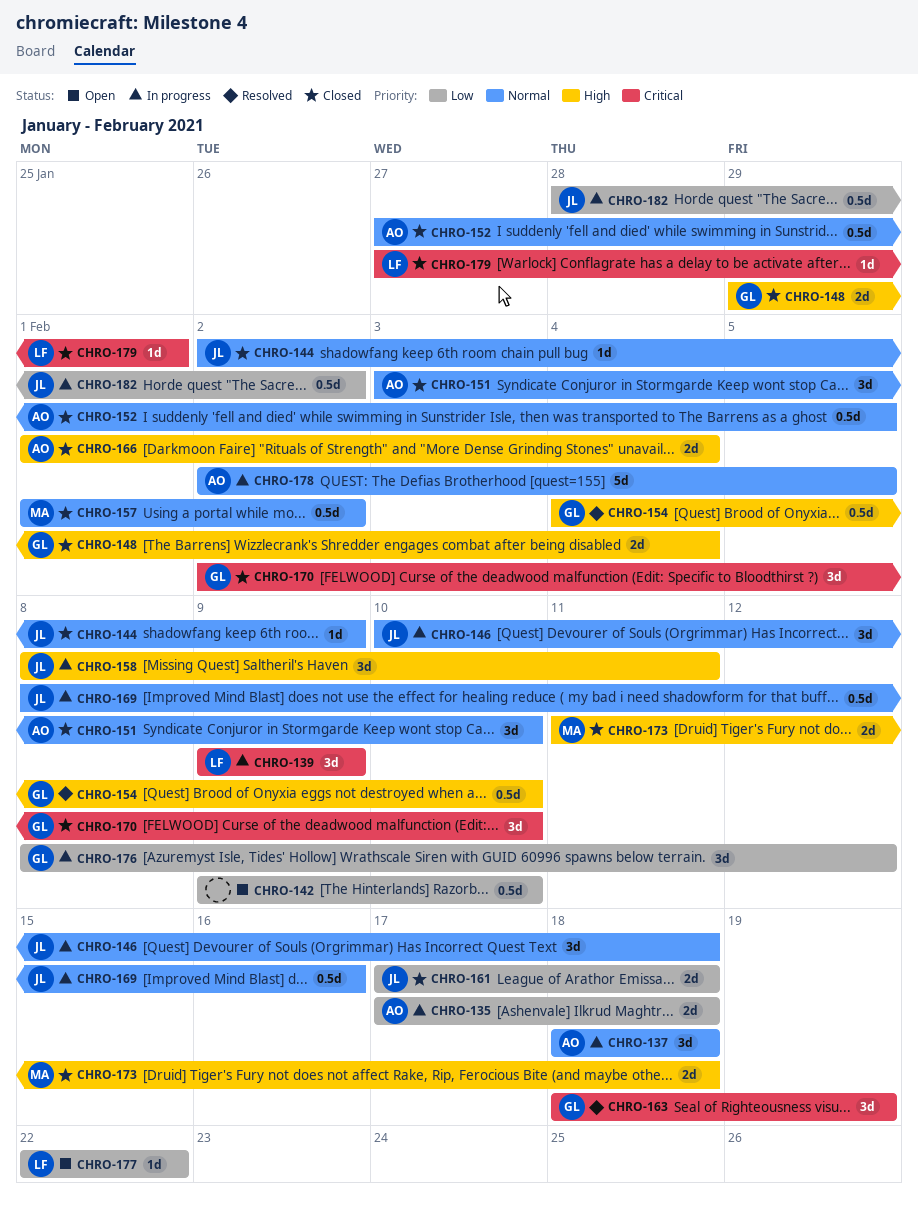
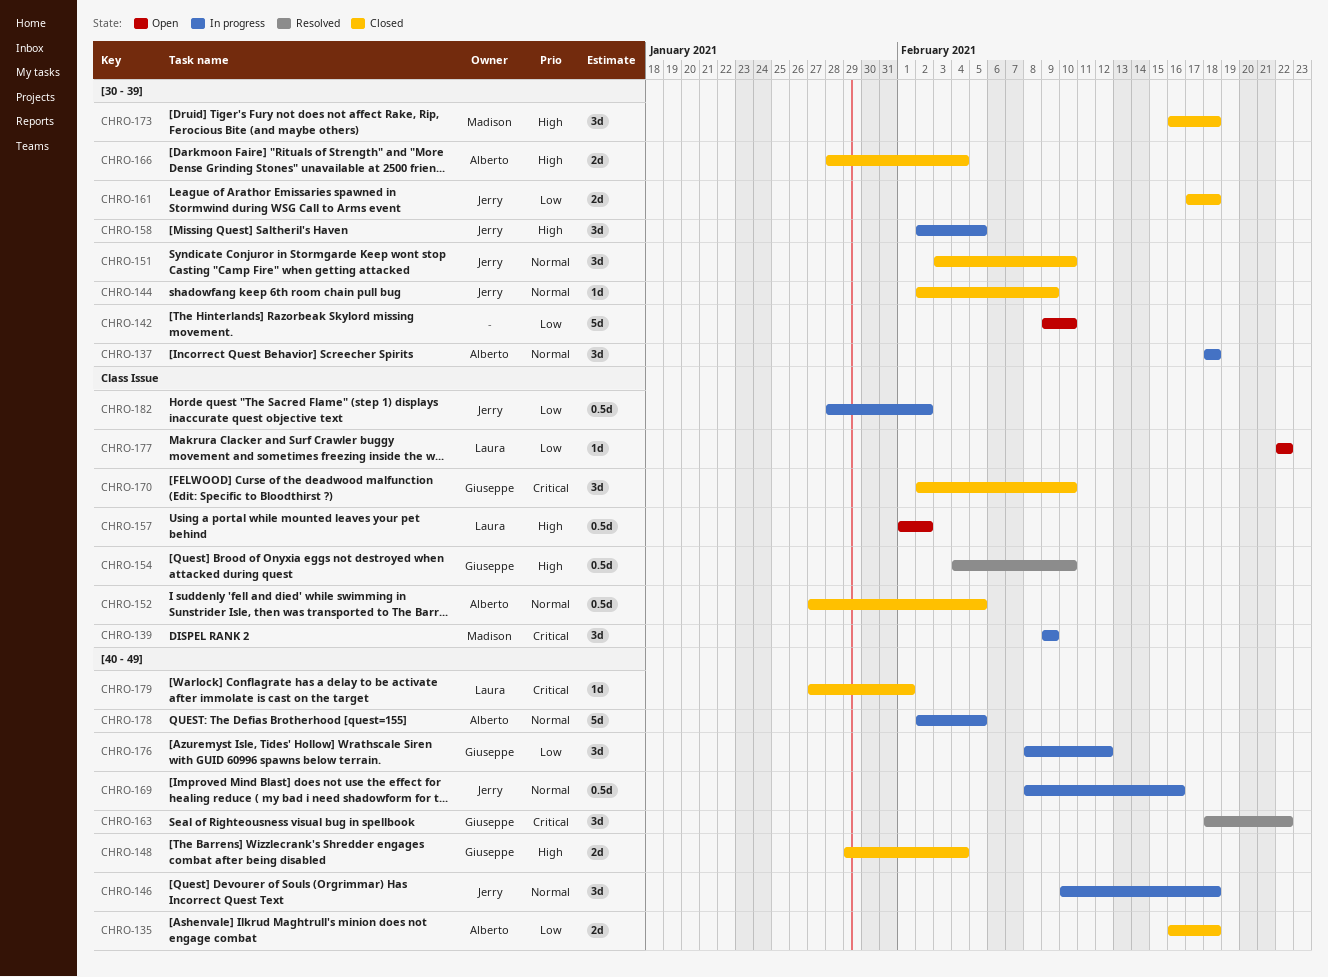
CHRO-135, status: In progress -> Closed
CHRO-135, start: Feb 17 -> Feb 16
CHRO-139, owner: Laura -> Madison
CHRO-142, estimate: 0.5d -> 5d
CHRO-151, owner: Alberto -> Jerry
CHRO-157, status: Closed -> Open
CHRO-157, owner: Madison -> Laura
CHRO-157, priority: Normal -> High
CHRO-158, start: Feb 8 -> Feb 2
CHRO-158, due: Feb 11 -> Feb 5
CHRO-163, due: Feb 19 -> Feb 22
CHRO-166, start: Feb 1 -> Jan 28
CHRO-173, estimate: 2d -> 3d
CHRO-173, start: Feb 11 -> Feb 16

